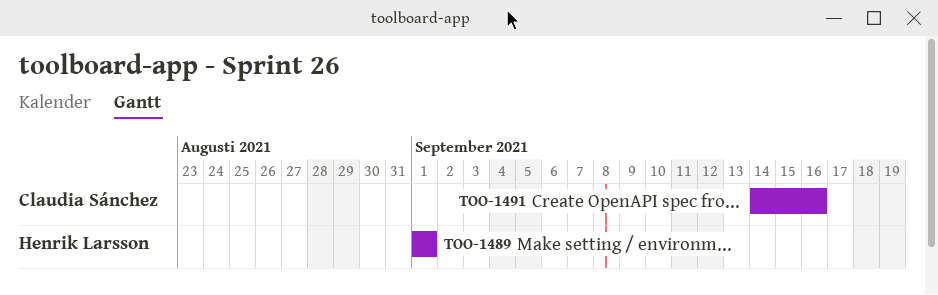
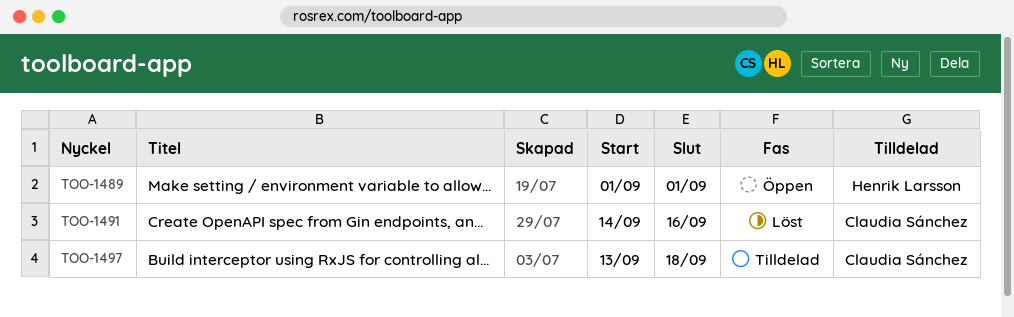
TOO-1497: none -> present

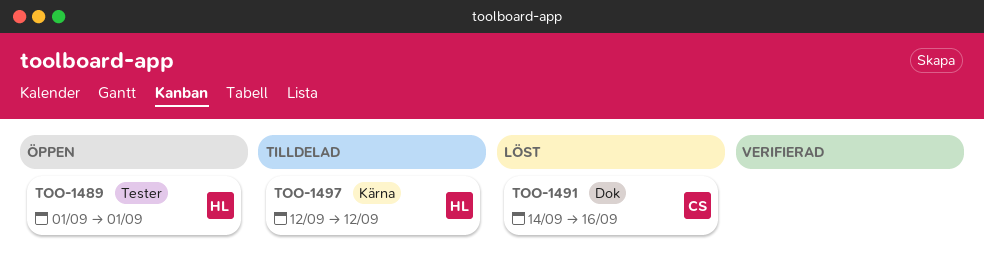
TOO-1497, owner: Claudia Sánchez -> Henrik Larsson
TOO-1497, start: Sep 13 -> Sep 12
TOO-1497, due: Sep 18 -> Sep 12

